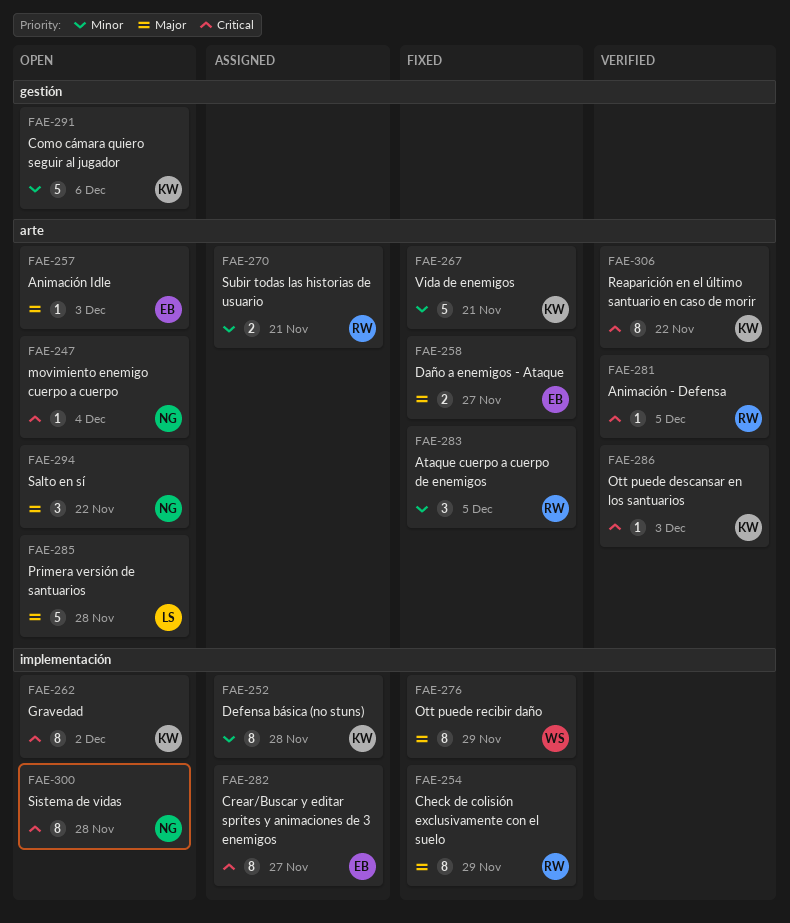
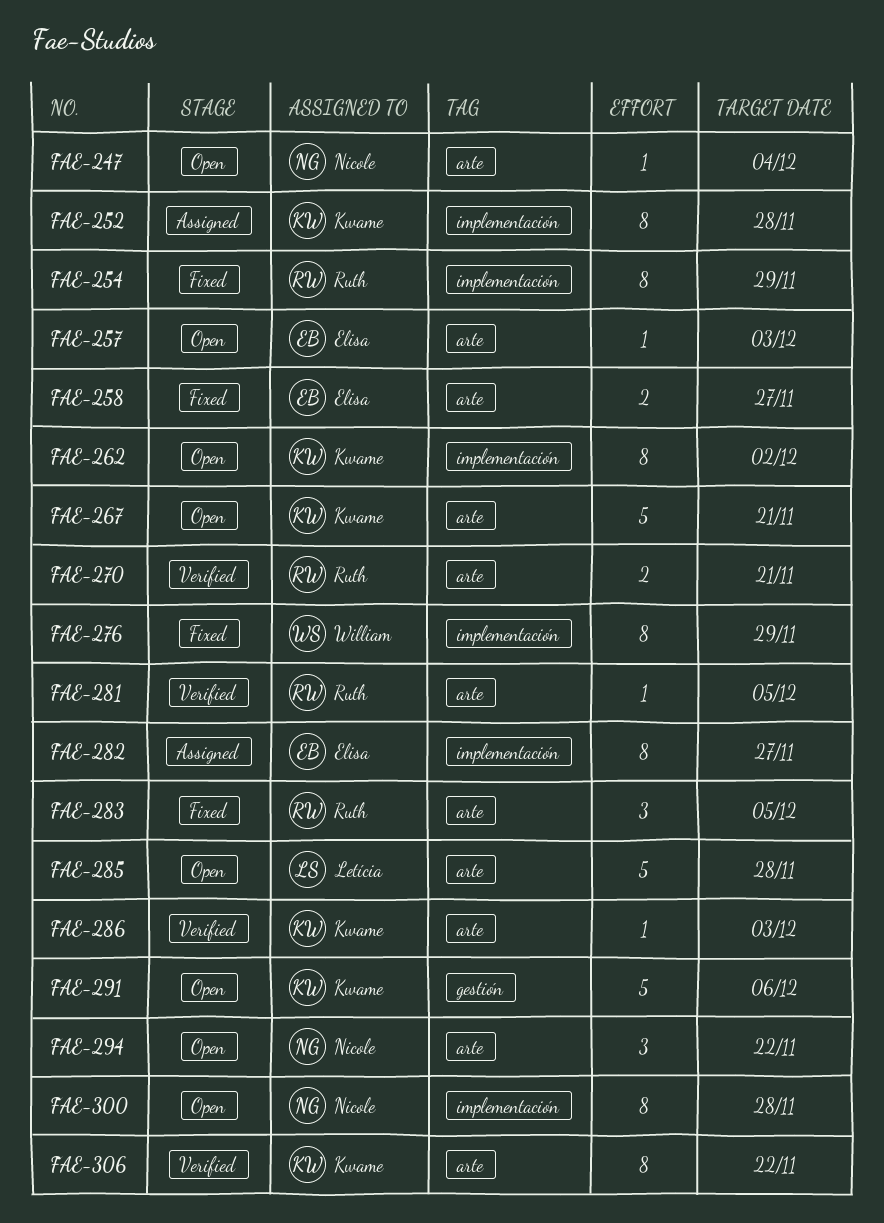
FAE-267, status: Fixed -> Open
FAE-270, status: Assigned -> Verified

